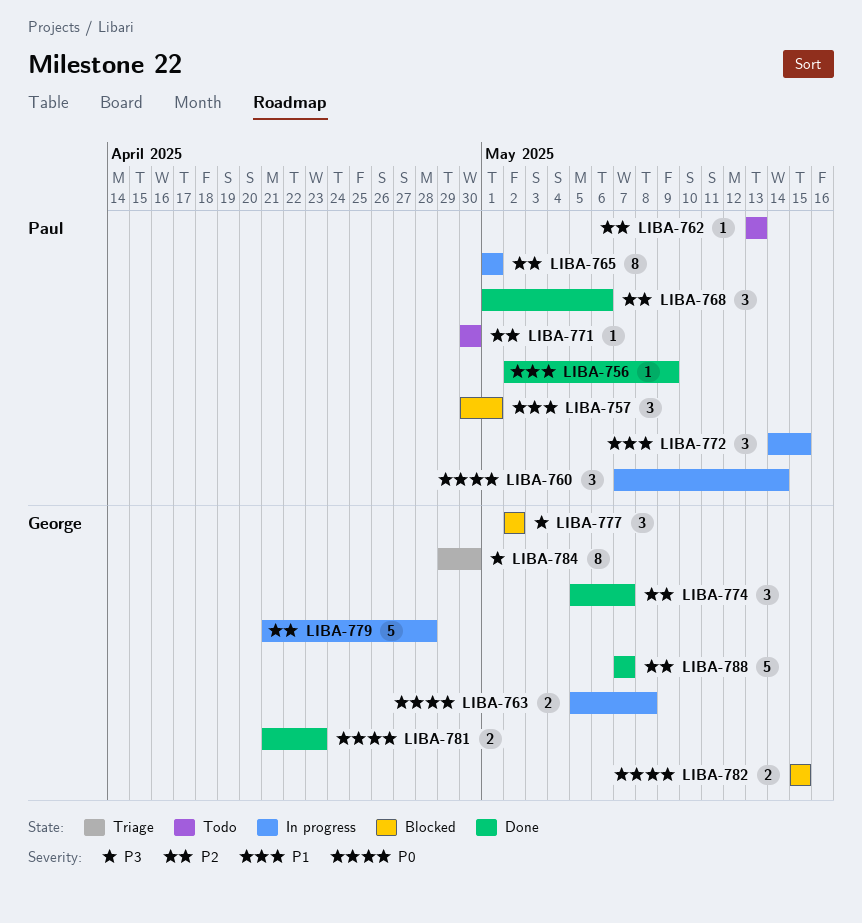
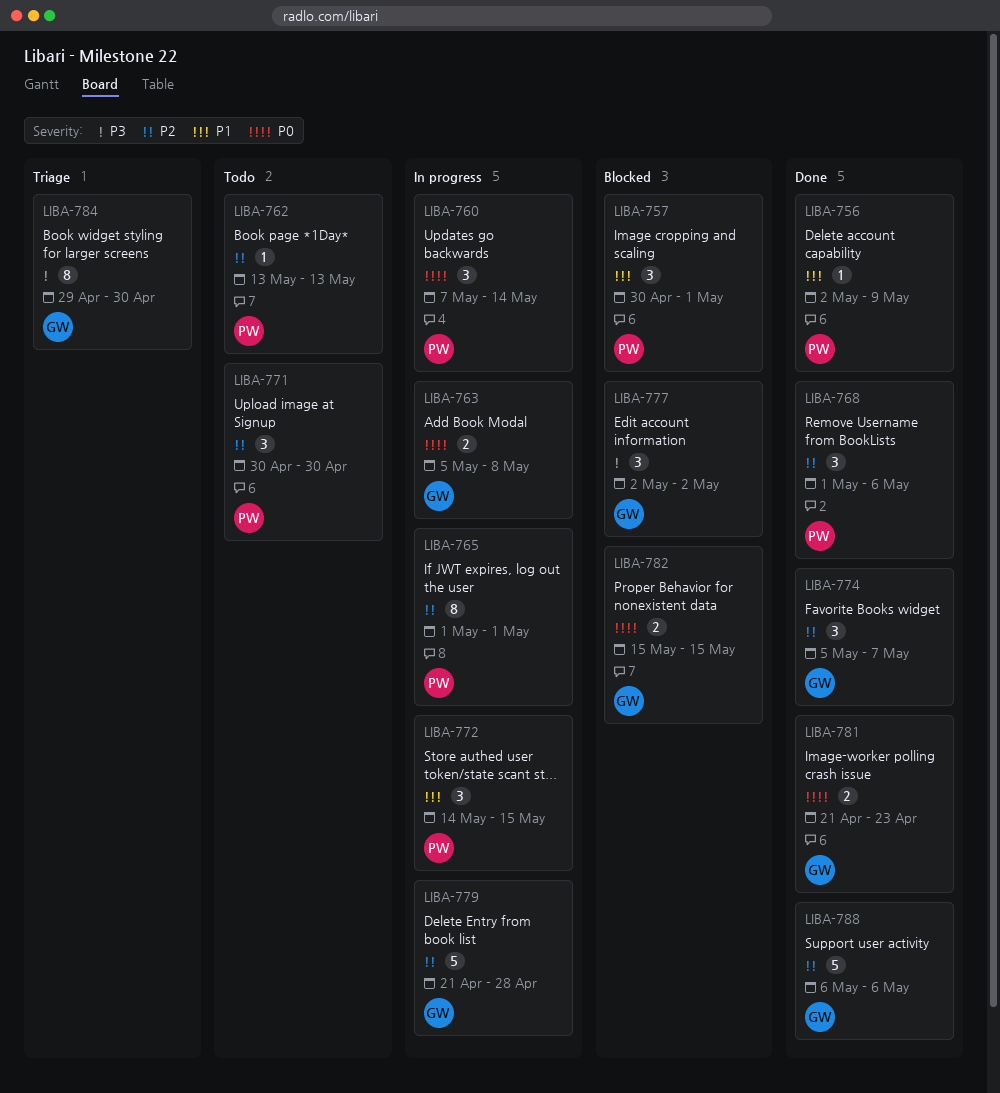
LIBA-771, estimate: 1 -> 3
LIBA-788, start: May 7 -> May 6
LIBA-788, due: May 7 -> May 6

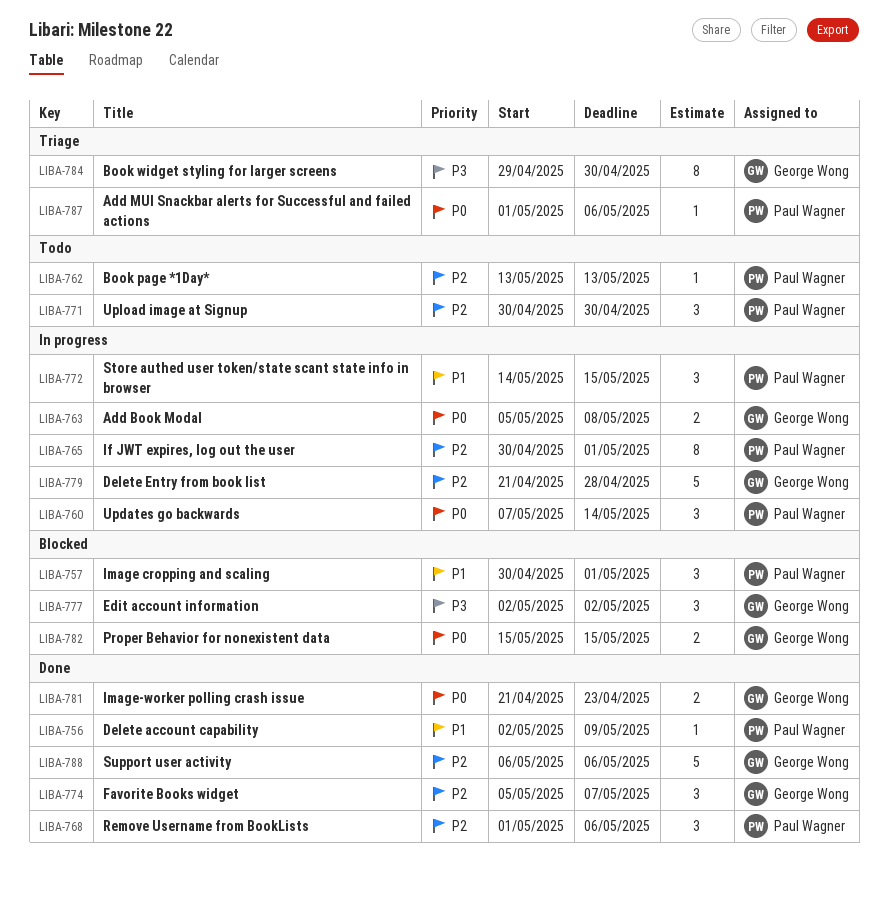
LIBA-765, start: May 1 -> Apr 30
LIBA-787: none -> present

